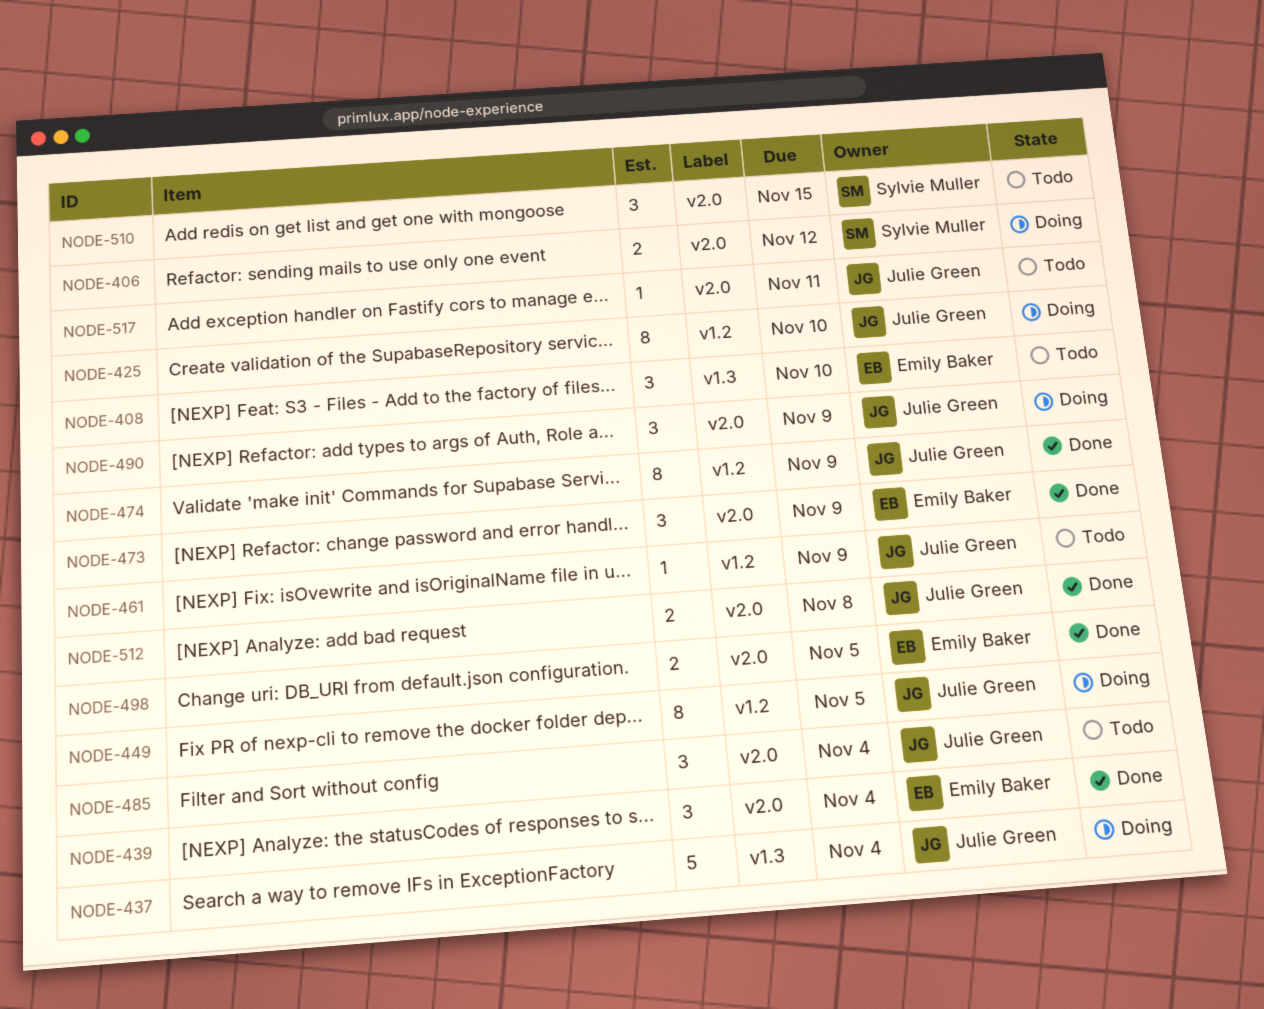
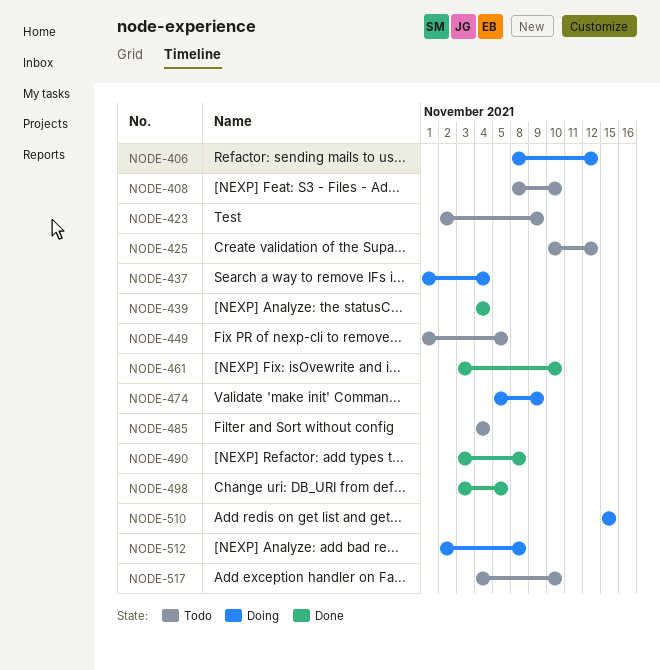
NODE-423: none -> present
NODE-425, status: Doing -> Todo
NODE-425, due: Nov 10 -> Nov 12
NODE-449, status: Doing -> Todo
NODE-461, status: Todo -> Done
NODE-461, due: Nov 9 -> Nov 10
NODE-473: present -> none
NODE-474, status: Done -> Doing
NODE-490, status: Doing -> Done
NODE-490, due: Nov 9 -> Nov 8
NODE-510, status: Todo -> Doing
NODE-512, status: Done -> Doing
NODE-517, due: Nov 11 -> Nov 10

